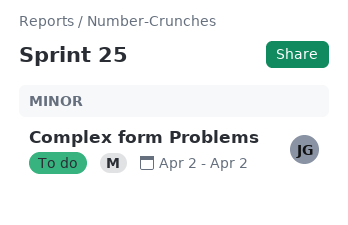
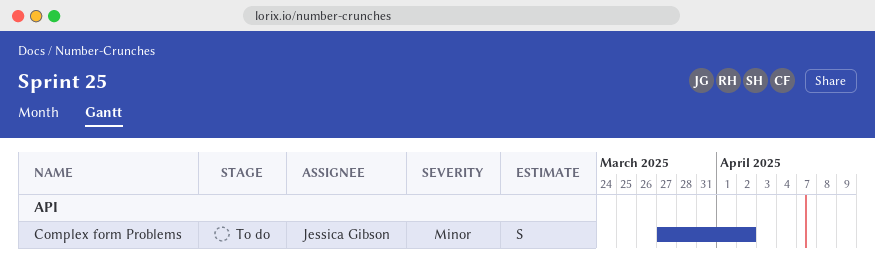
Complex form Problems, estimate: M -> S
Complex form Problems, start: Apr 2 -> Mar 27

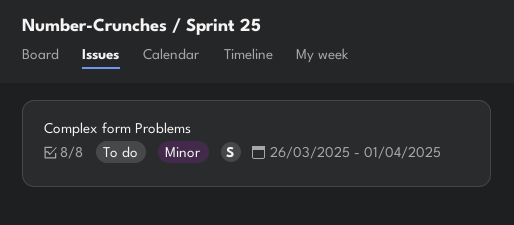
Complex form Problems, start: Mar 27 -> Mar 26
Complex form Problems, due: Apr 2 -> Apr 1

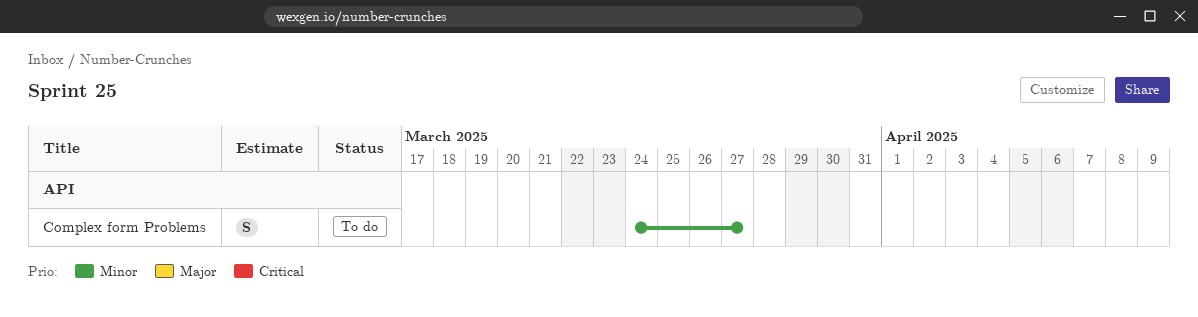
Complex form Problems, start: Mar 26 -> Mar 24
Complex form Problems, due: Apr 1 -> Mar 27

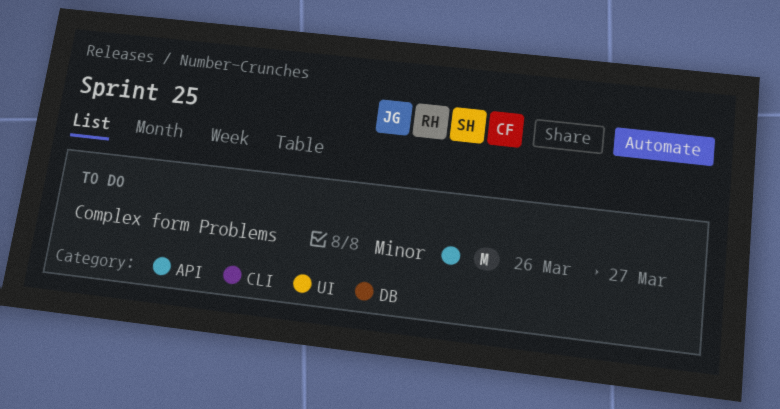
Complex form Problems, estimate: S -> M
Complex form Problems, start: Mar 24 -> Mar 26

